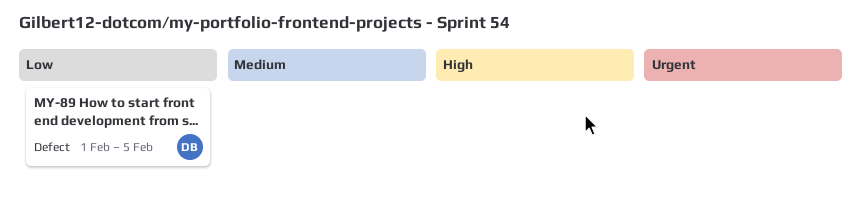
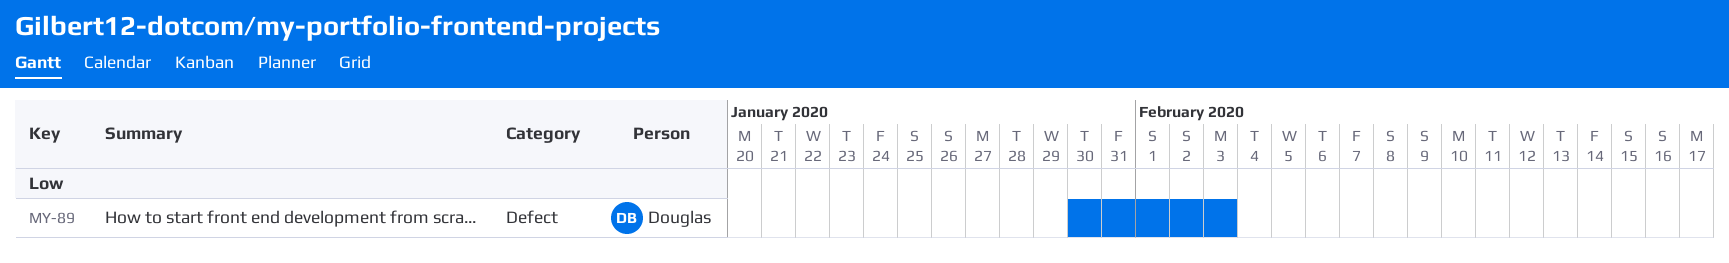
MY-89, start: Feb 1 -> Jan 30
MY-89, due: Feb 5 -> Feb 3

